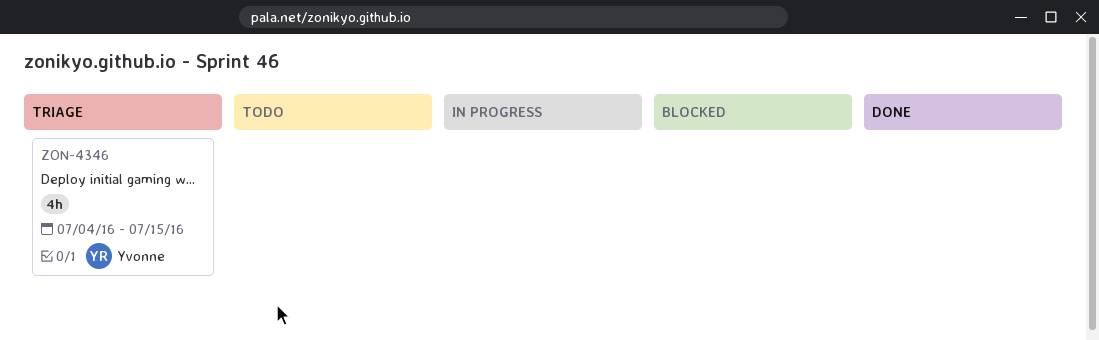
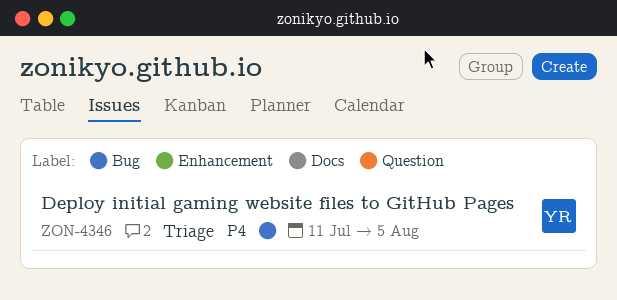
ZON-4346, start: Jul 4 -> Jul 11
ZON-4346, due: Jul 15 -> Aug 5

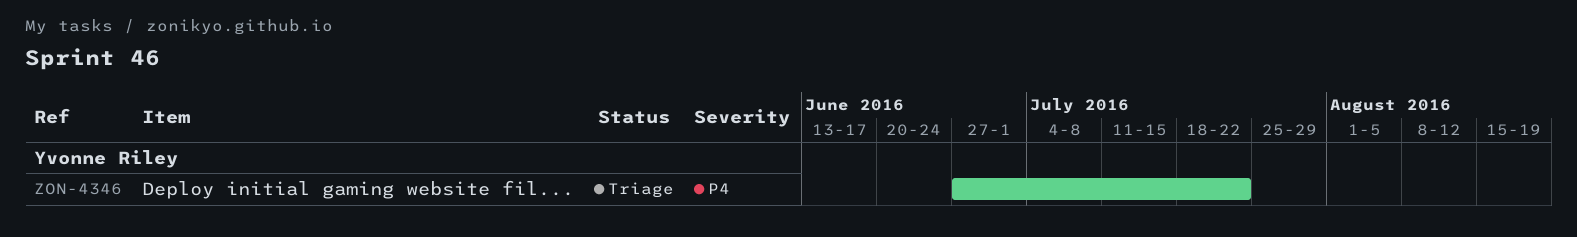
ZON-4346, start: Jul 11 -> Jun 27
ZON-4346, due: Aug 5 -> Jul 22

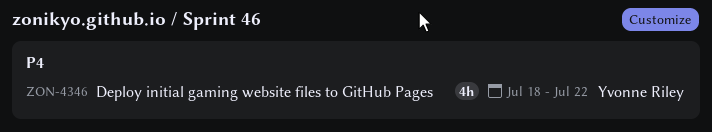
ZON-4346, start: Jun 27 -> Jul 18

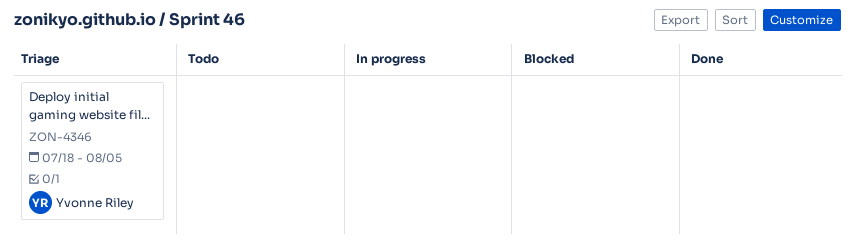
ZON-4346, due: Jul 22 -> Aug 5

